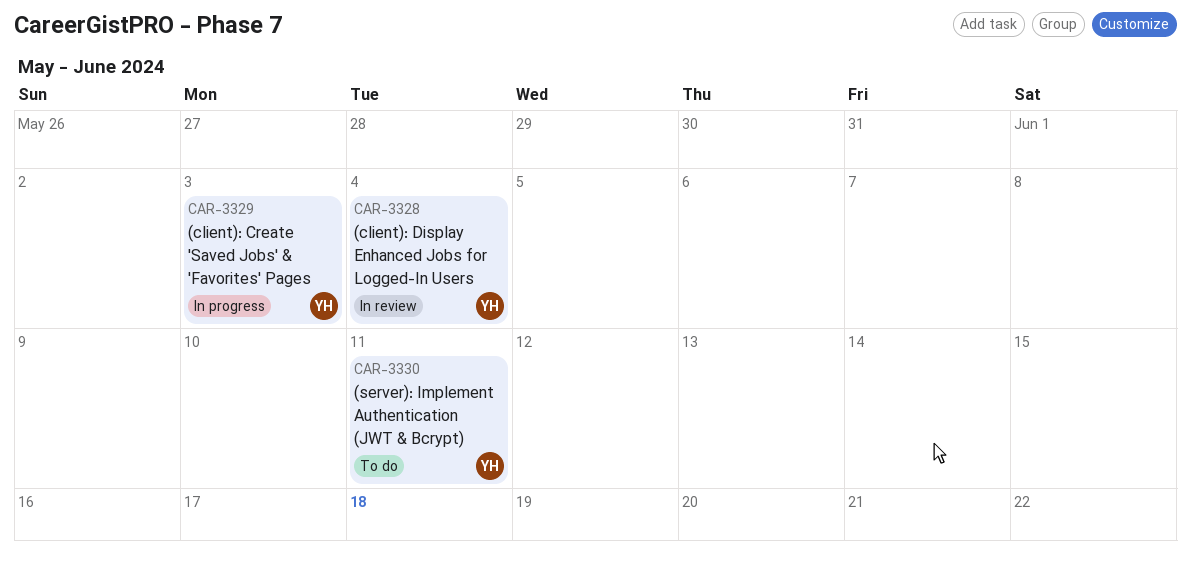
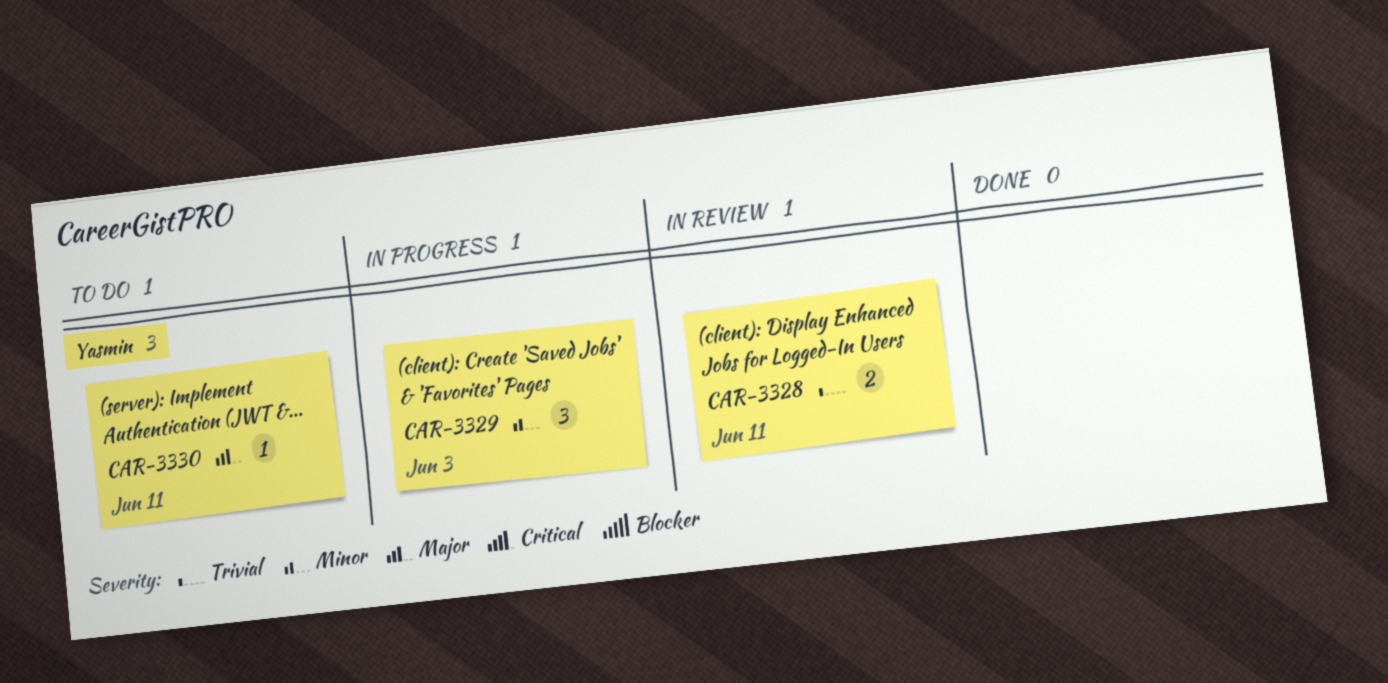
CAR-3328, due: Jun 4 -> Jun 11

